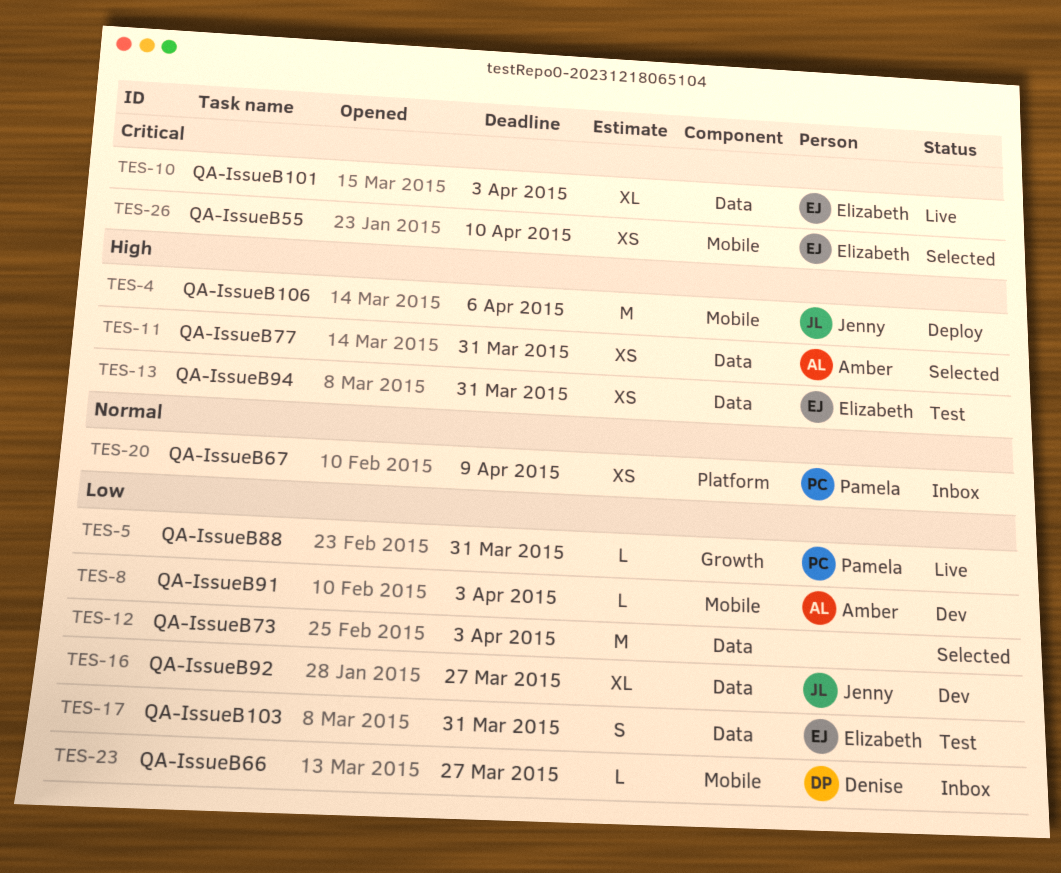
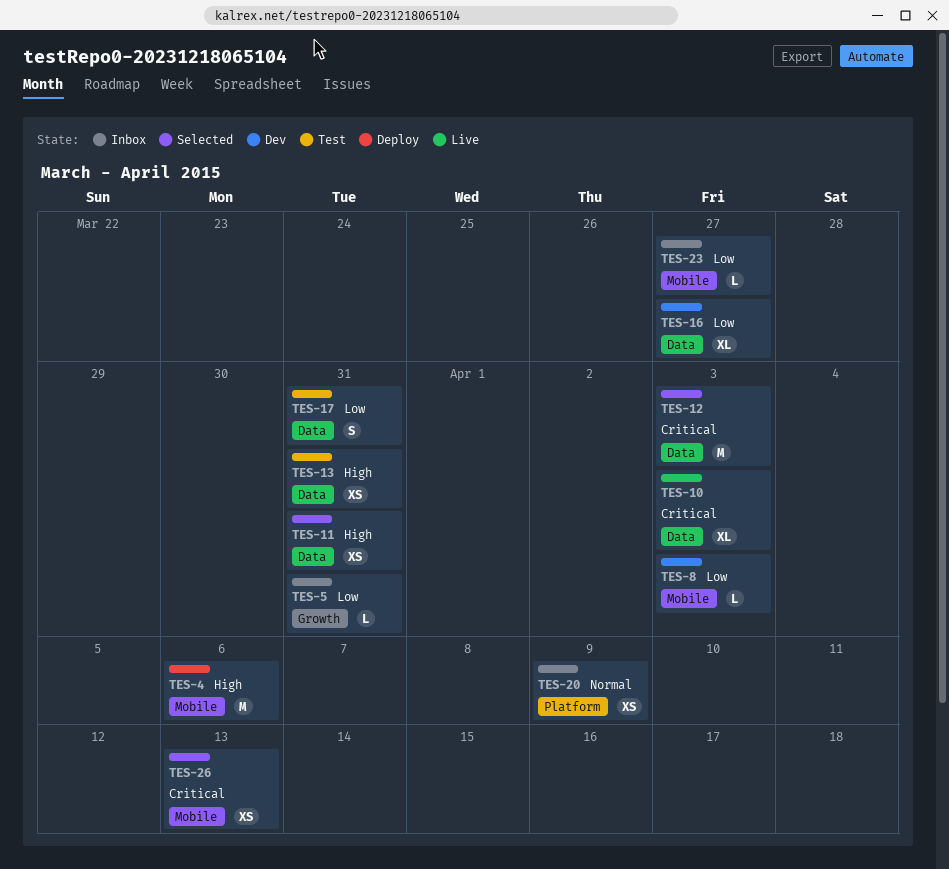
TES-5, status: Live -> Inbox
TES-12, priority: Low -> Critical
TES-26, due: Apr 10 -> Apr 13

